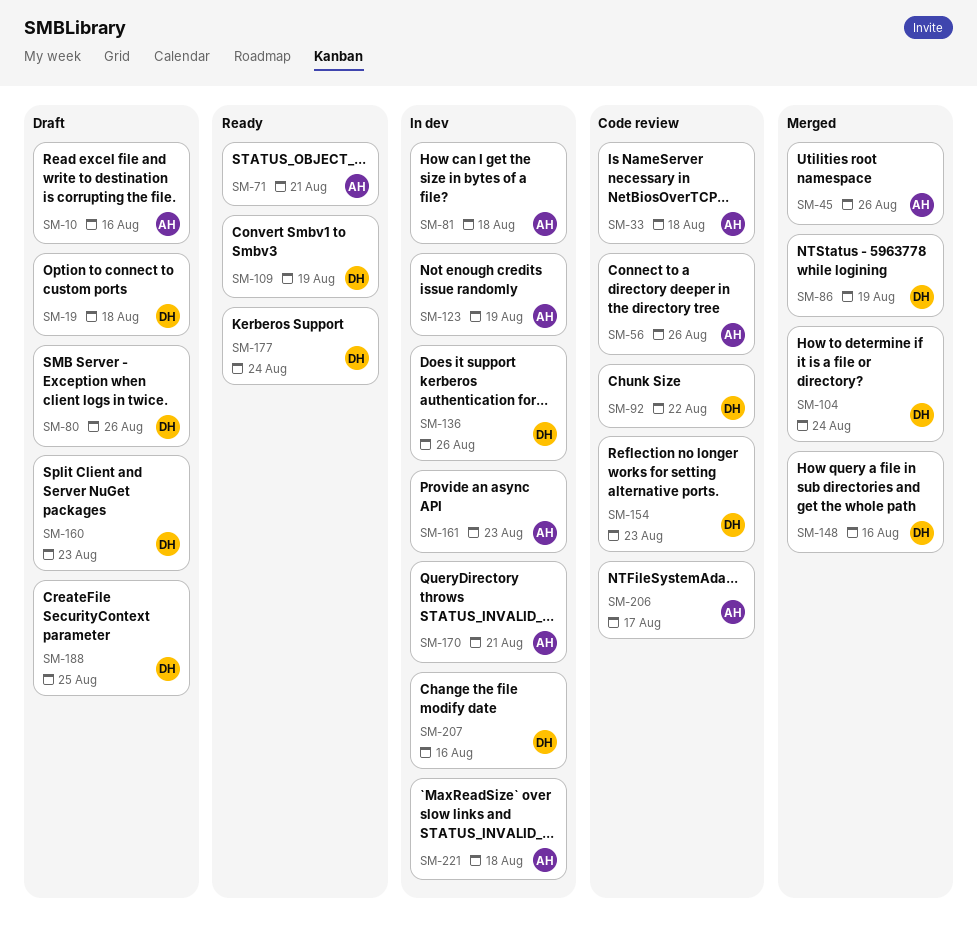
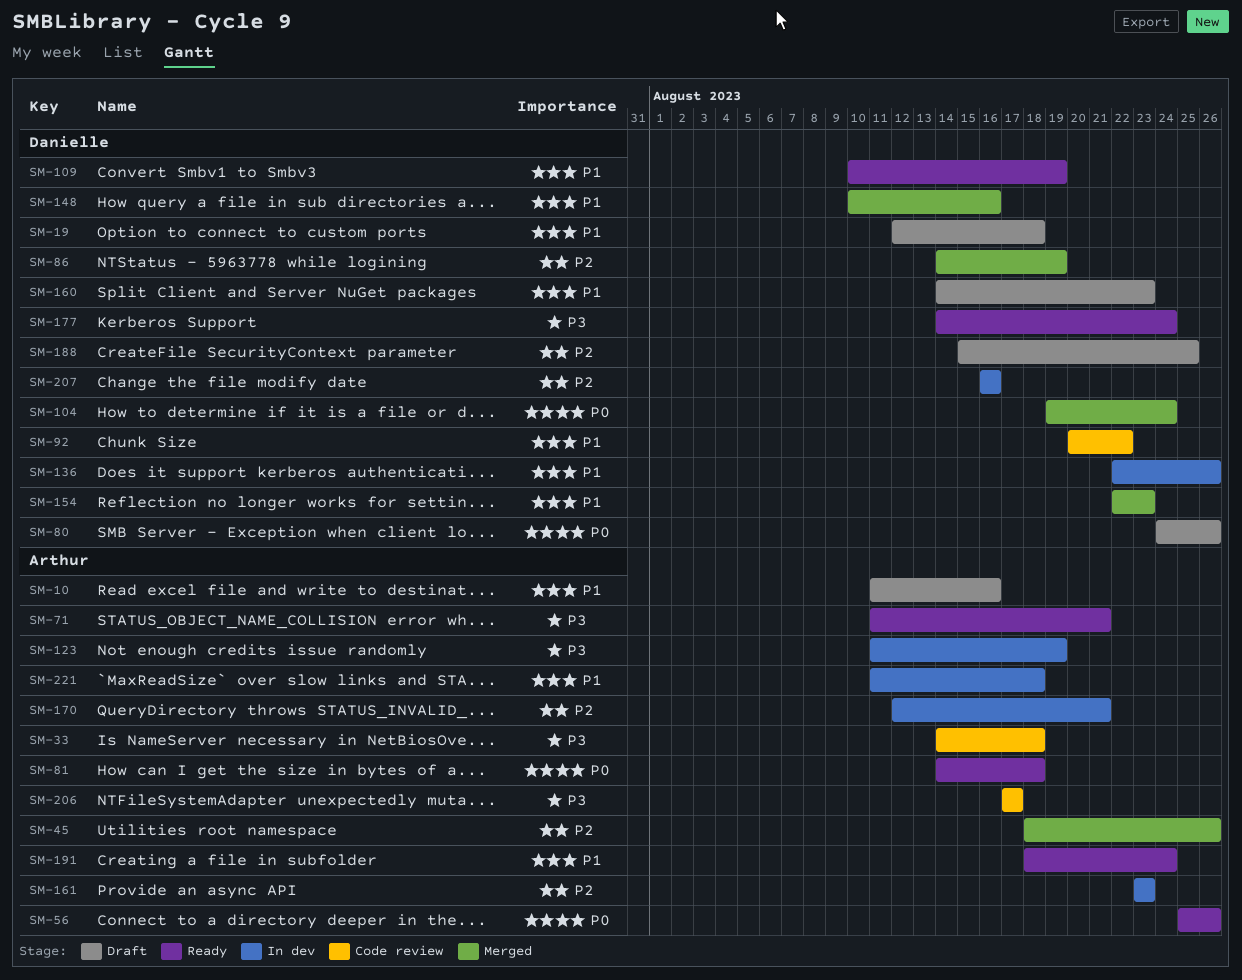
SM-56, status: Code review -> Ready
SM-81, status: In dev -> Ready
SM-154, status: Code review -> Merged
SM-191: none -> present

